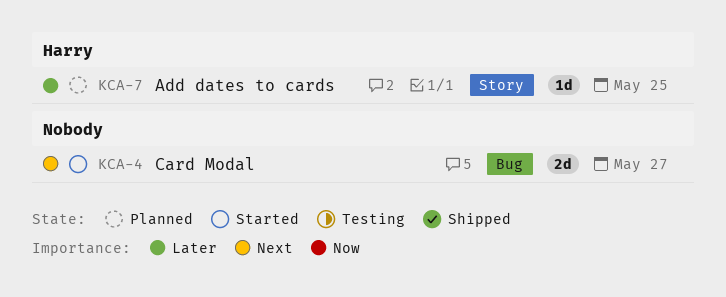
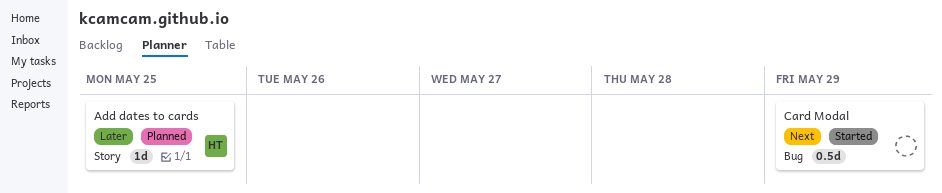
Card Modal, estimate: 2d -> 0.5d
Card Modal, due: May 27 -> May 29

